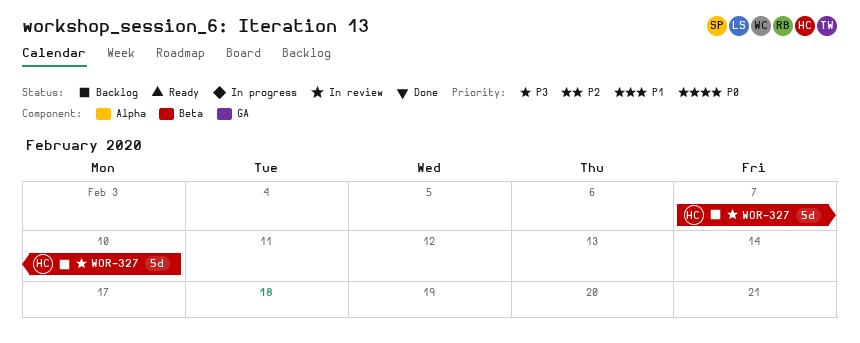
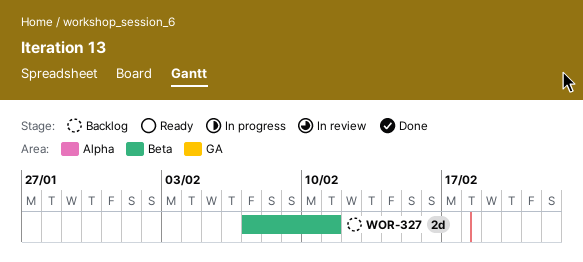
WOR-327, estimate: 5d -> 2d
WOR-327, due: Feb 10 -> Feb 11

